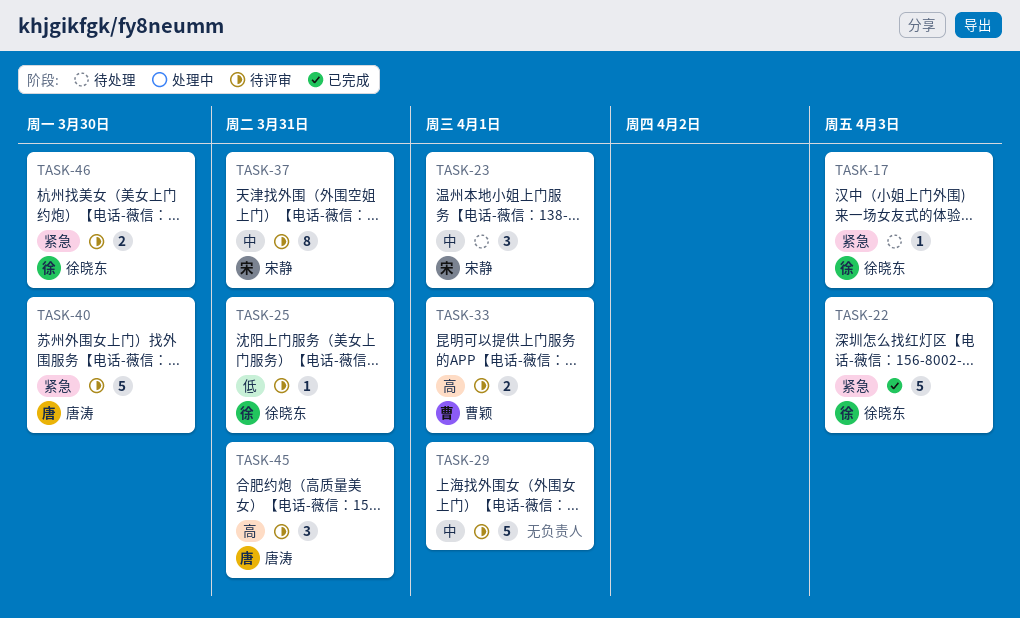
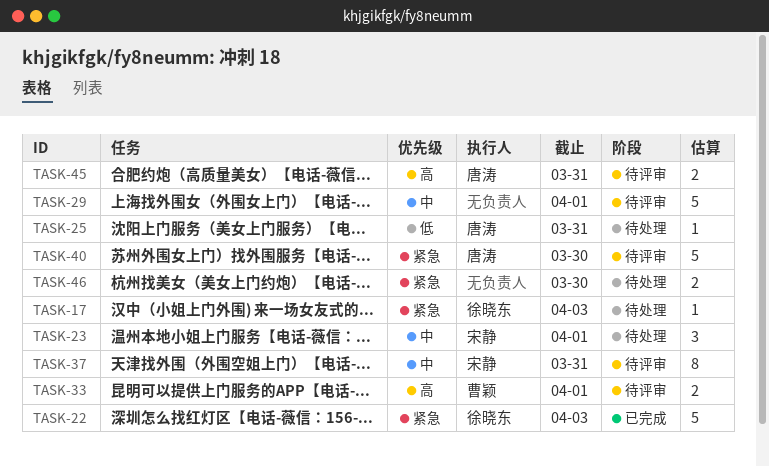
TASK-25, status: 待评审 -> 待处理
TASK-25, owner: 徐晓东 -> 唐涛
TASK-45, estimate: 3 -> 2
TASK-46, status: 待评审 -> 待处理
TASK-46, owner: 徐晓东 -> none

